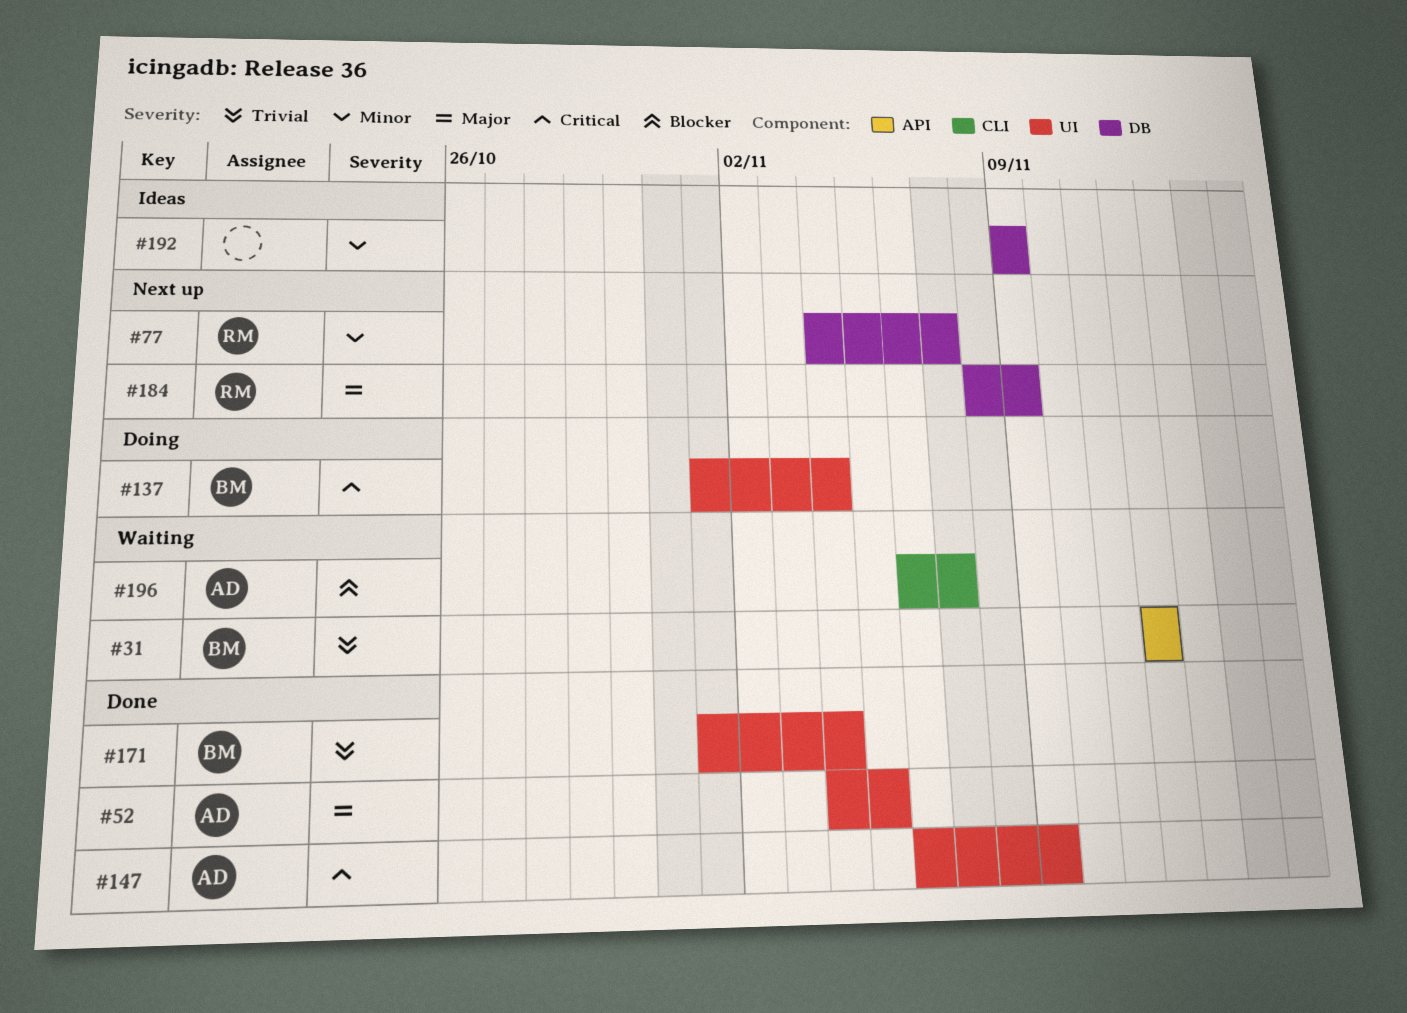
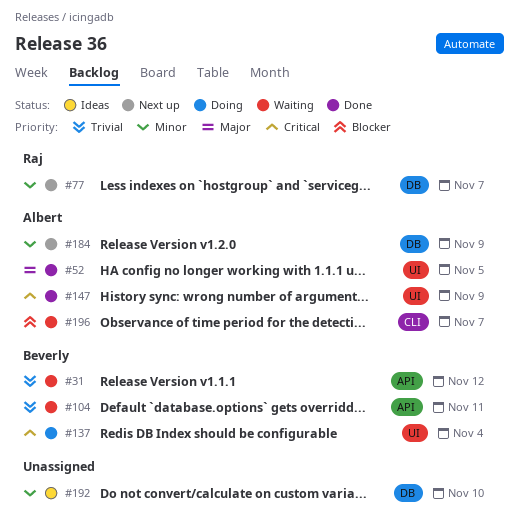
#104: none -> present
#171: present -> none
#184, owner: Raj -> Albert
#184, priority: Major -> Minor
#192, due: Nov 9 -> Nov 10

